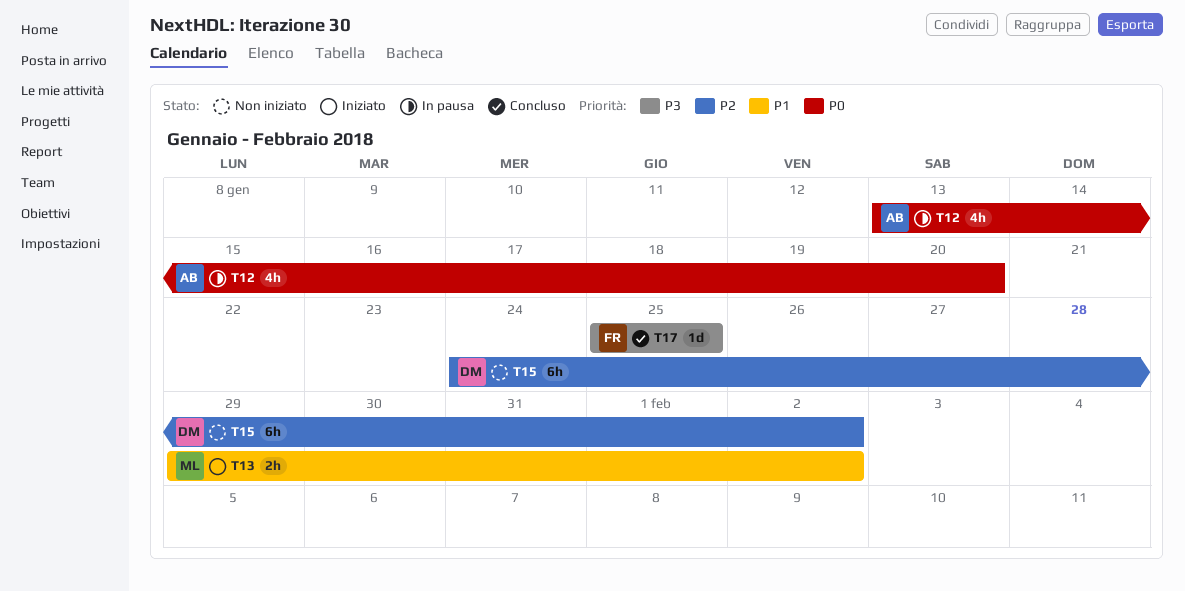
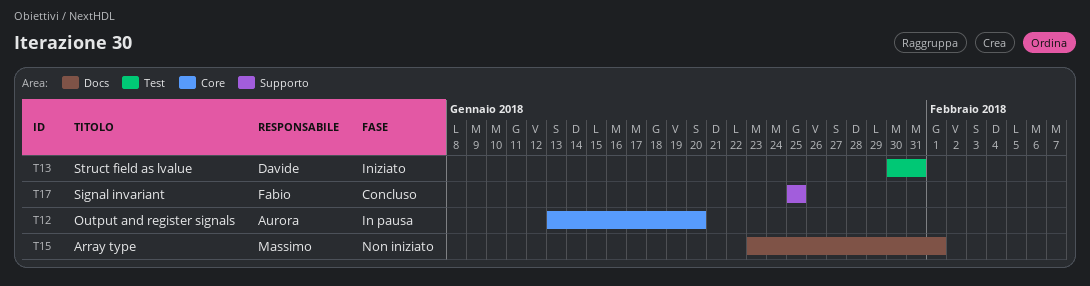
T13, owner: Massimo -> Davide
T13, start: Jan 29 -> Jan 30
T13, due: Feb 2 -> Jan 31
T15, owner: Davide -> Massimo
T15, start: Jan 24 -> Jan 23
T15, due: Feb 2 -> Feb 1

